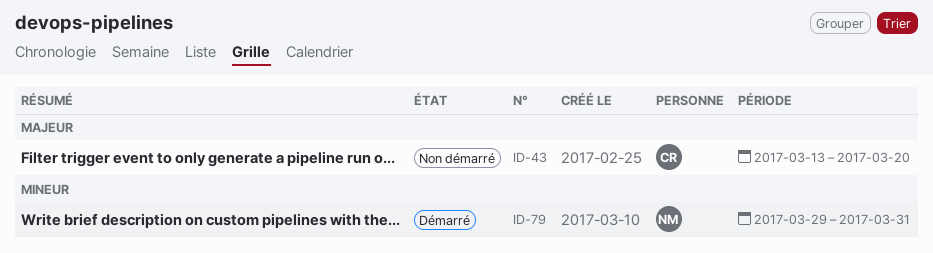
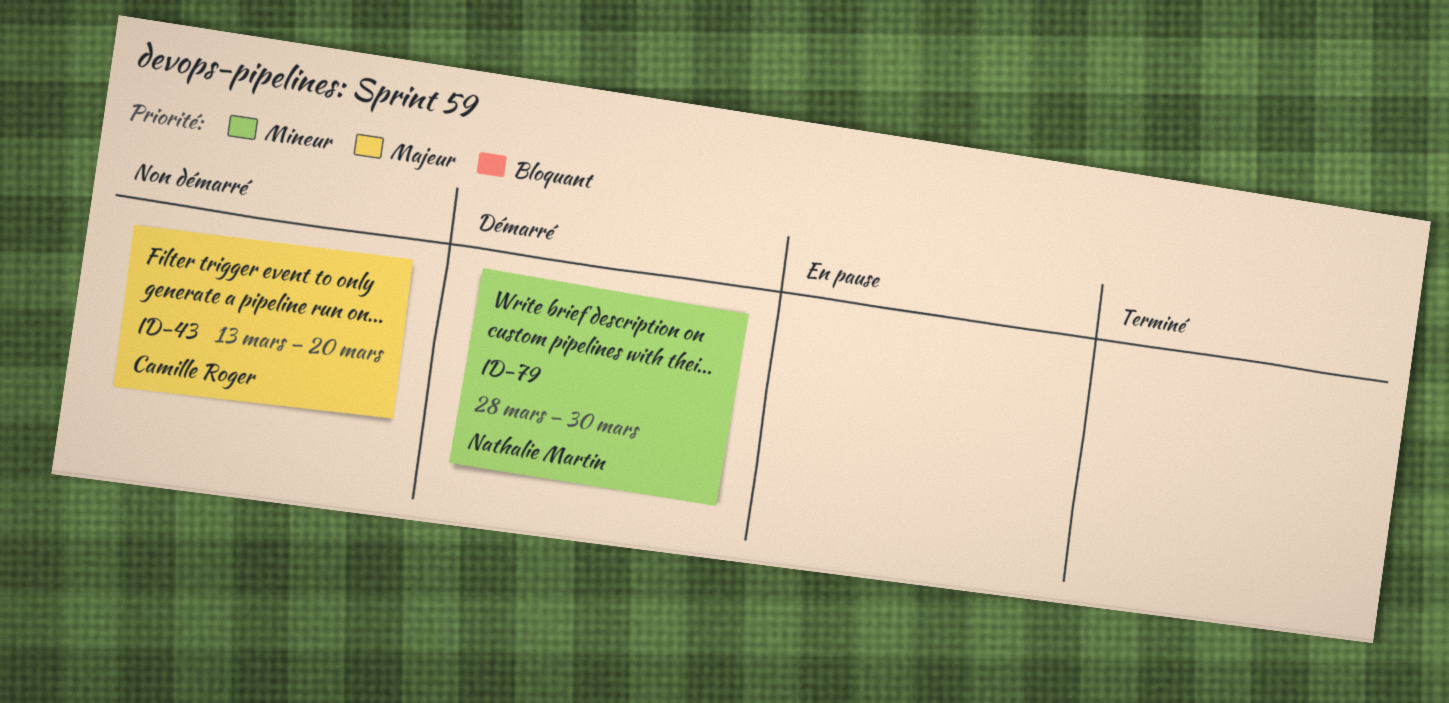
ID-79, start: Mar 29 -> Mar 28
ID-79, due: Mar 31 -> Mar 30

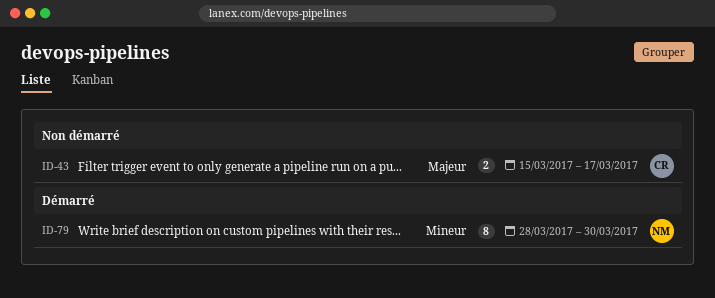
ID-43, start: Mar 13 -> Mar 15
ID-43, due: Mar 20 -> Mar 17

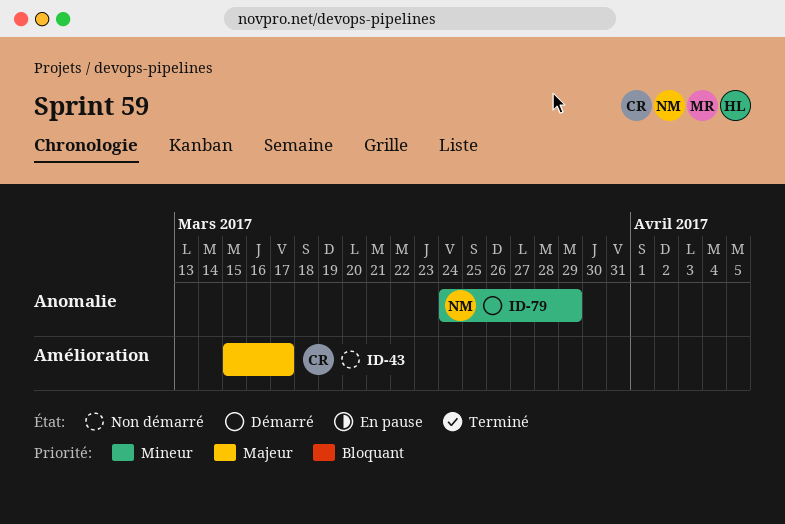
ID-79, start: Mar 28 -> Mar 24
ID-79, due: Mar 30 -> Mar 29

